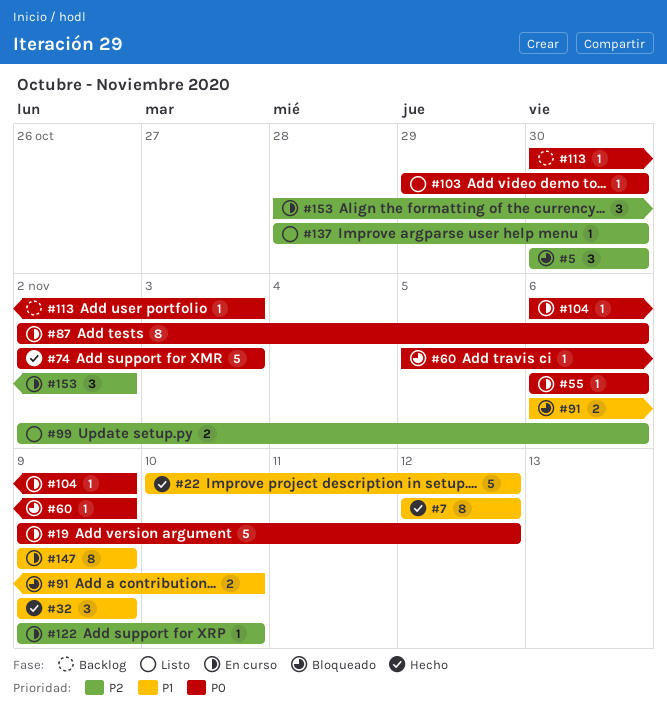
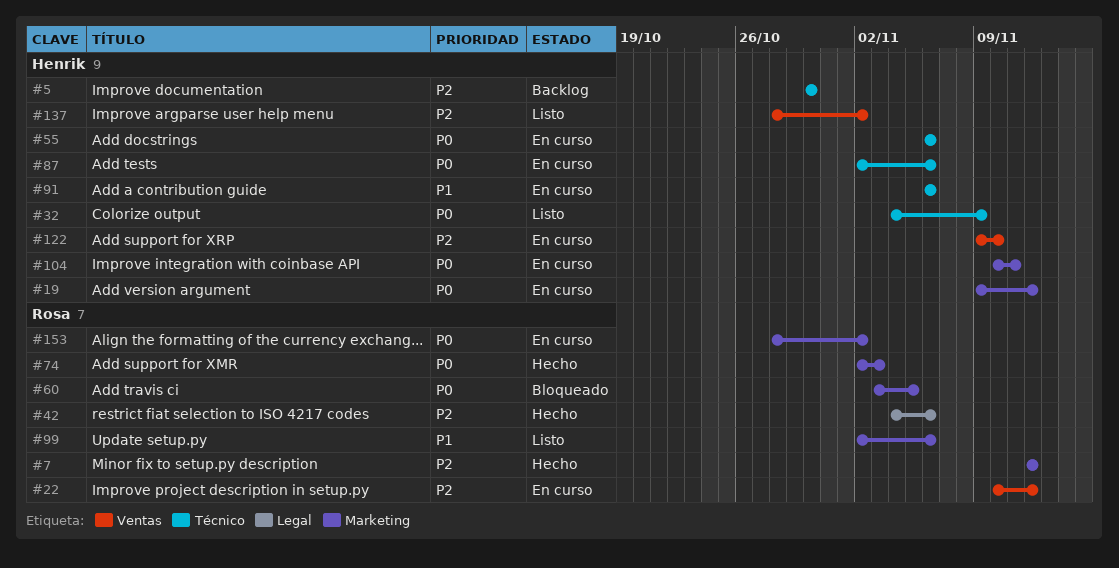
#5, status: Bloqueado -> Backlog
#7, priority: P1 -> P2
#22, status: Hecho -> En curso
#22, priority: P1 -> P2
#32, status: Hecho -> Listo
#32, priority: P1 -> P0
#32, start: Nov 9 -> Nov 4
#42: none -> present
#60, start: Nov 5 -> Nov 3
#60, due: Nov 9 -> Nov 5
#91, status: Bloqueado -> En curso
#91, due: Nov 10 -> Nov 6
#99, priority: P2 -> P1
#103: present -> none
#104, start: Nov 6 -> Nov 10
#104, due: Nov 9 -> Nov 11
#113: present -> none
#137, due: Oct 30 -> Nov 2
#147: present -> none
#153, priority: P2 -> P0

